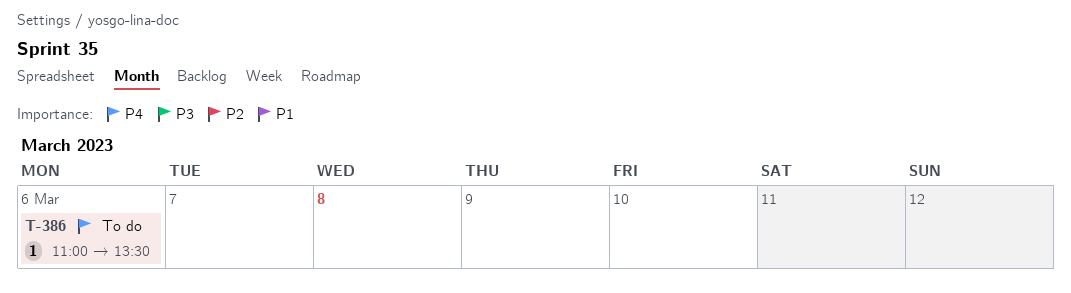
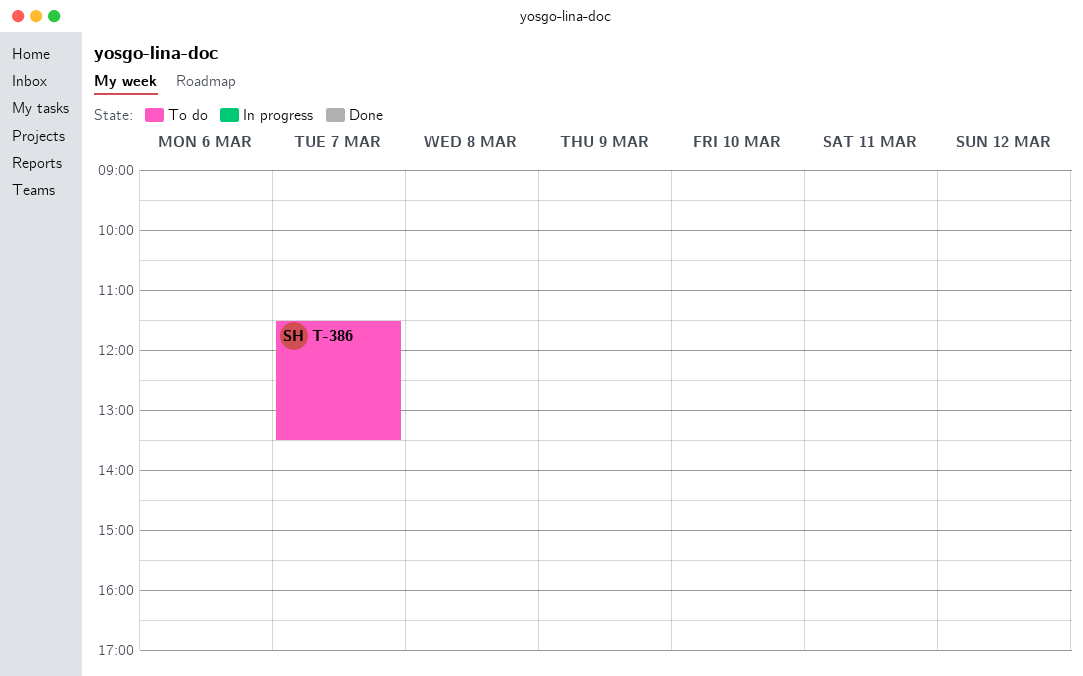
T-386, day: Mar 6 -> Mar 7
T-386, begins: 11:00 -> 11:30

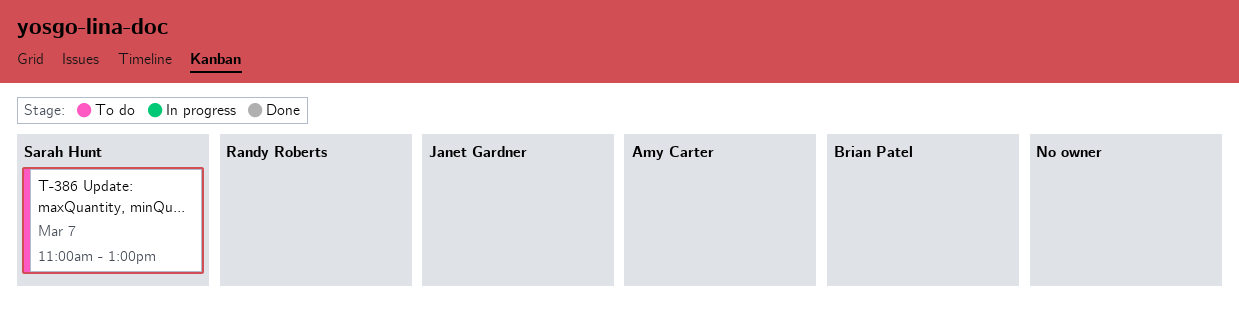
T-386, begins: 11:30 -> 11:00
T-386, ends: 13:30 -> 13:00

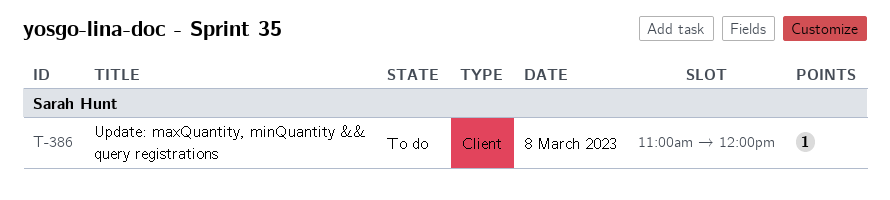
T-386, day: Mar 7 -> Mar 8
T-386, ends: 13:00 -> 12:00

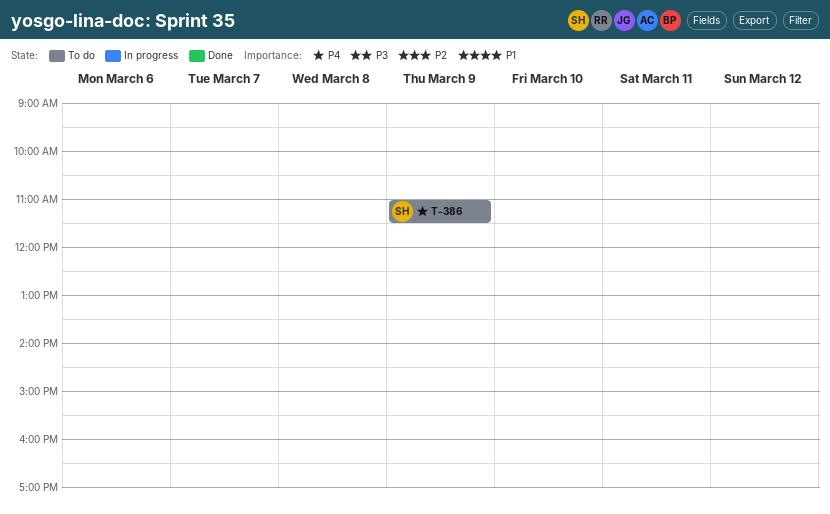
T-386, day: Mar 8 -> Mar 9
T-386, ends: 12:00 -> 11:30

